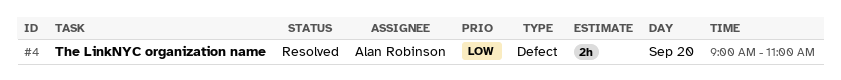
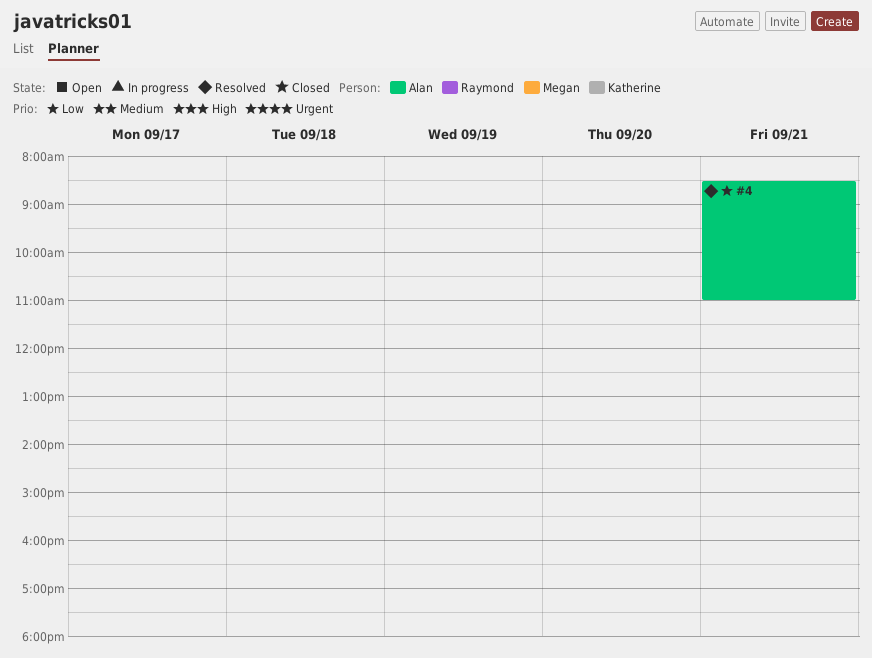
#4, day: Sep 20 -> Sep 21
#4, begins: 09:00 -> 08:30

